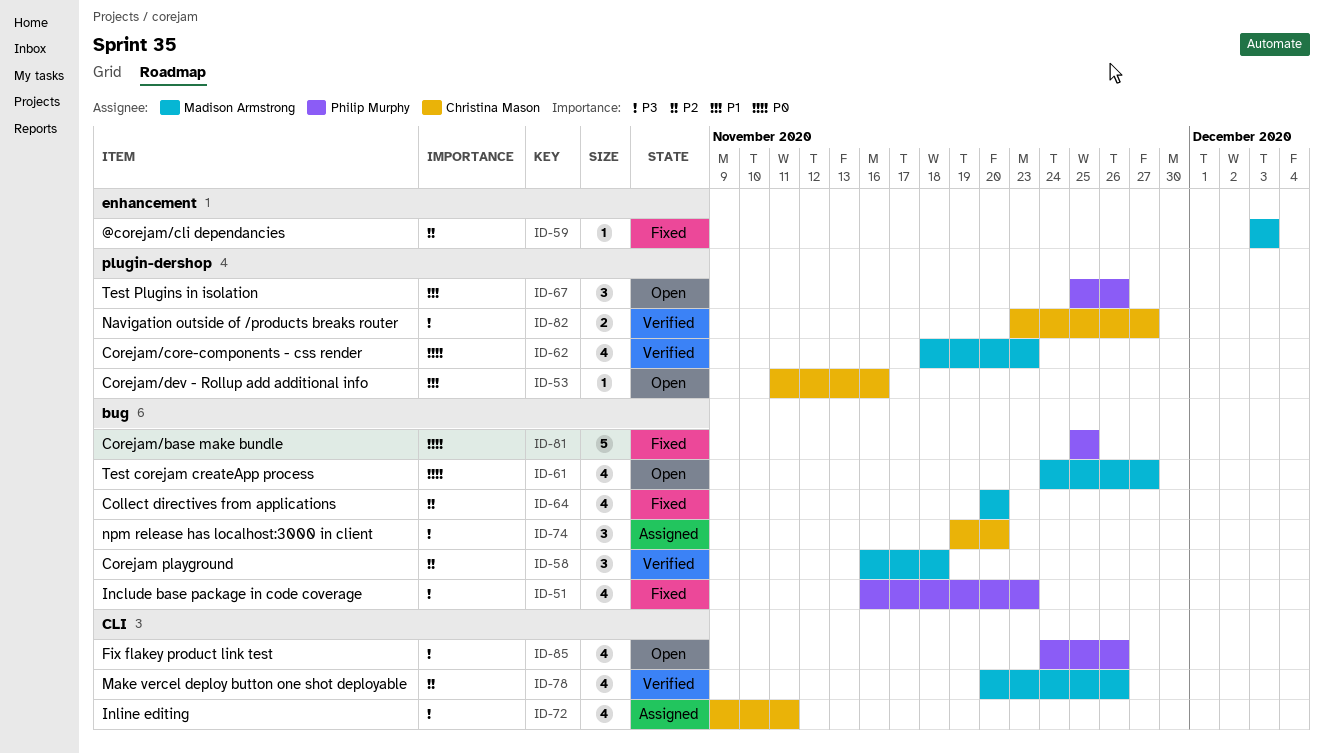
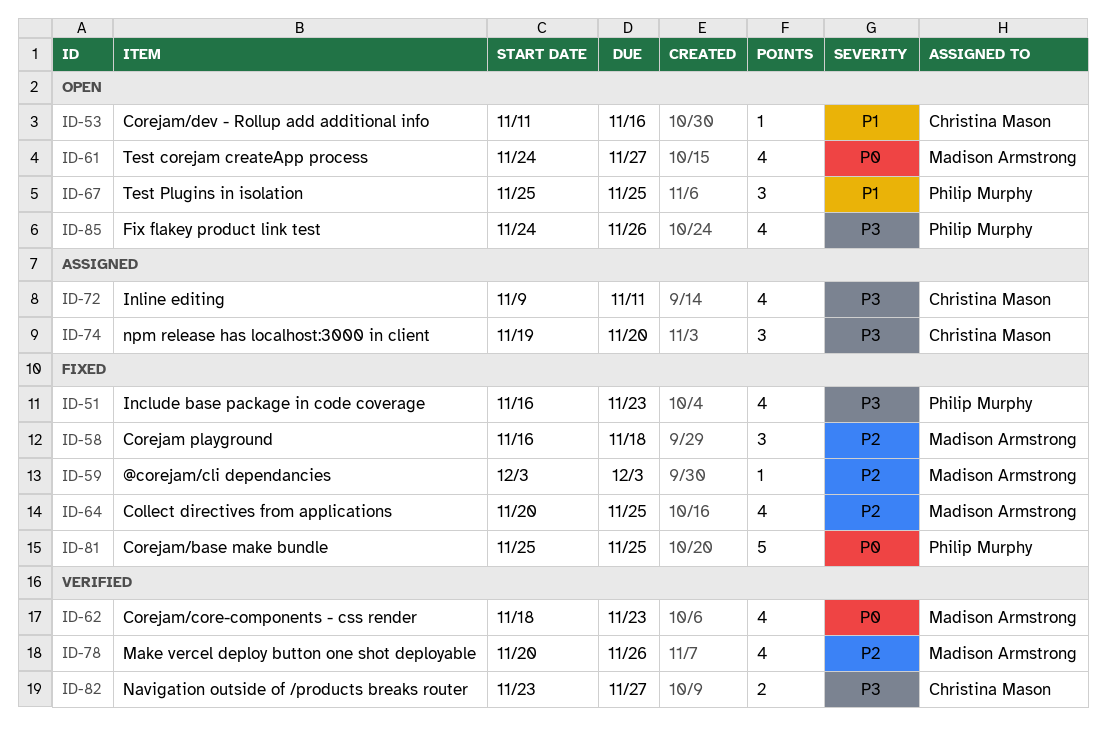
ID-58, status: Verified -> Fixed
ID-64, due: Nov 20 -> Nov 25
ID-67, due: Nov 26 -> Nov 25

